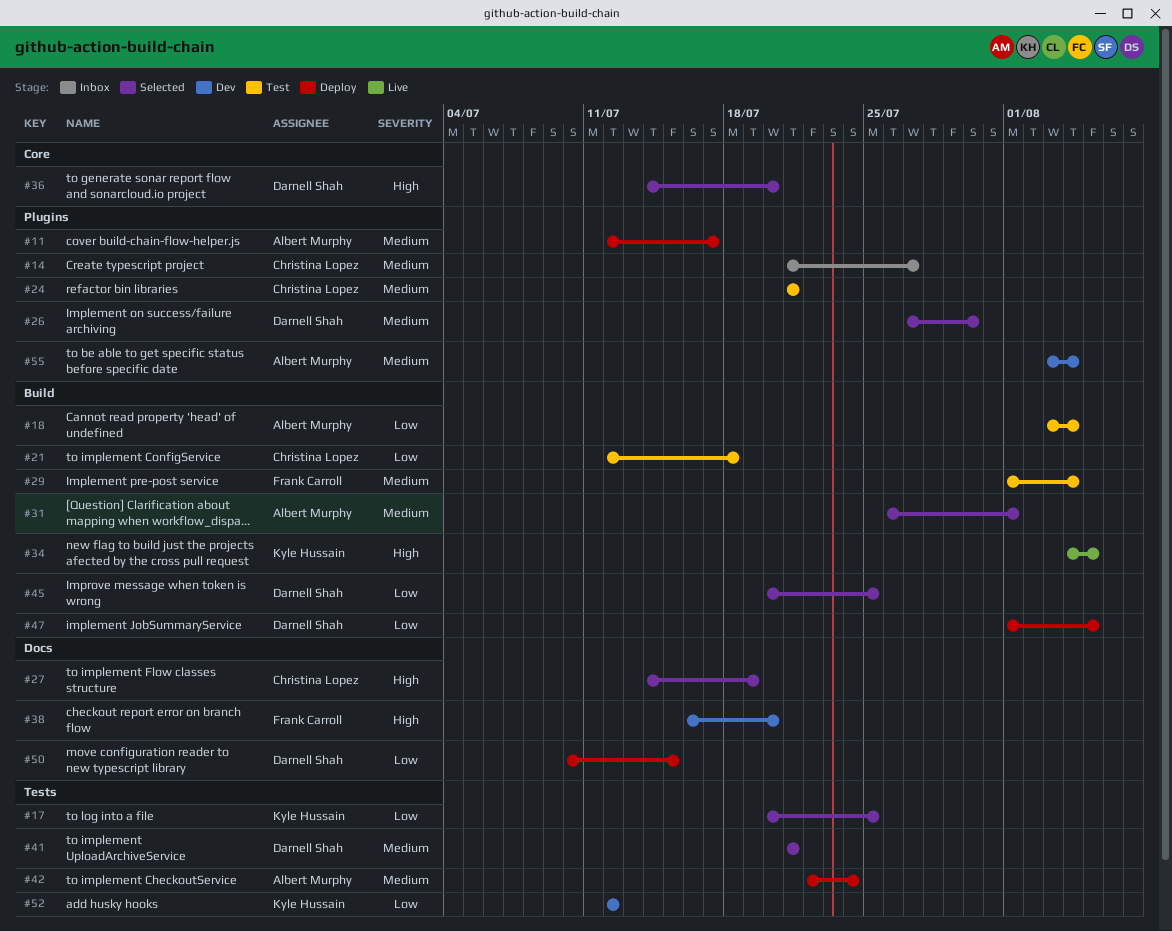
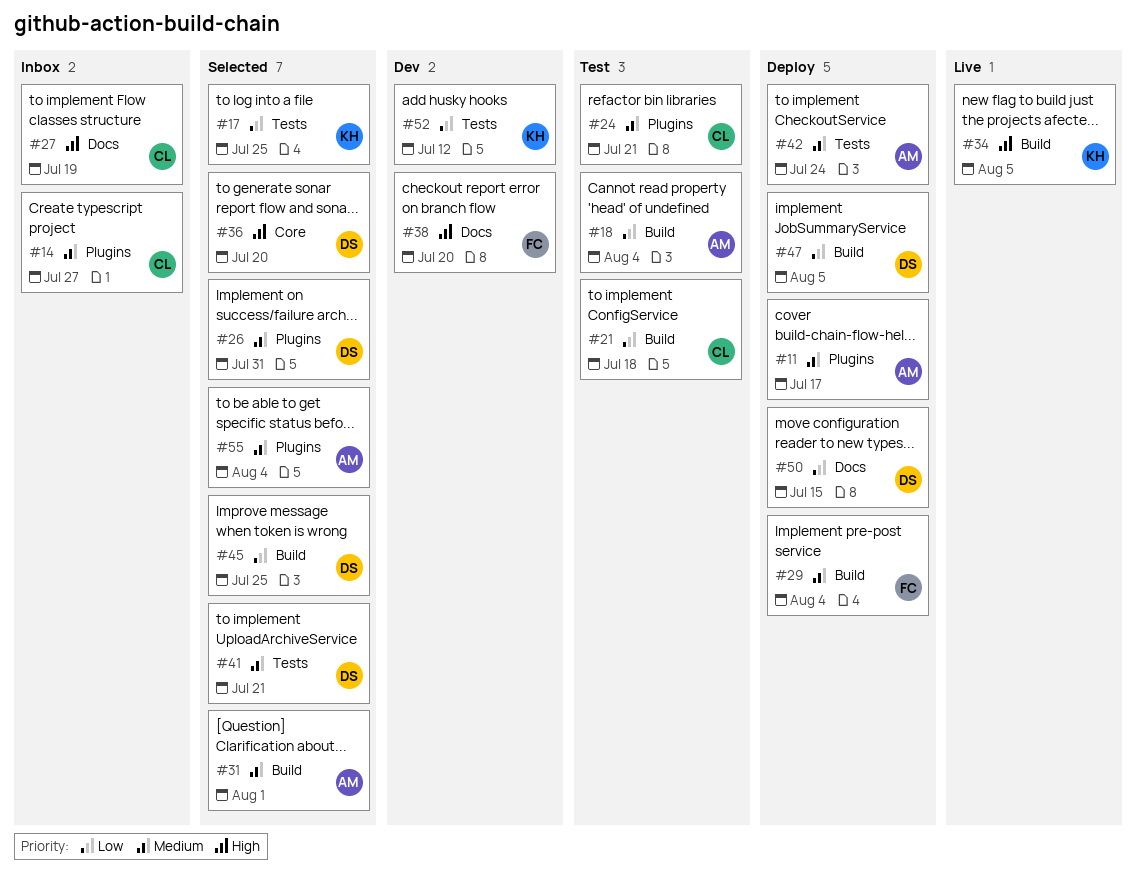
#26, due: Jul 30 -> Jul 31
#27, status: Selected -> Inbox
#29, status: Test -> Deploy
#55, status: Dev -> Selected

